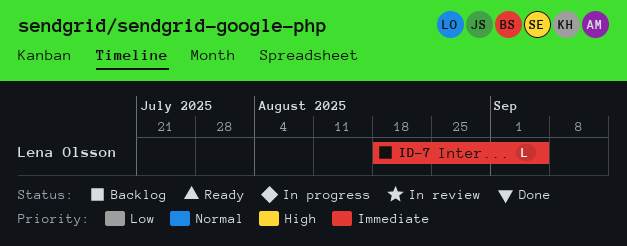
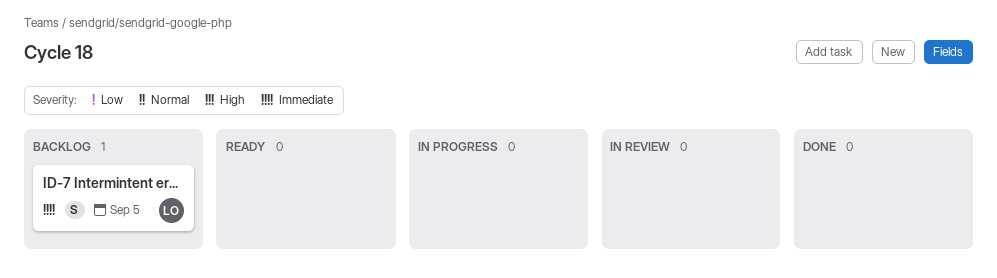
ID-7, estimate: L -> S

